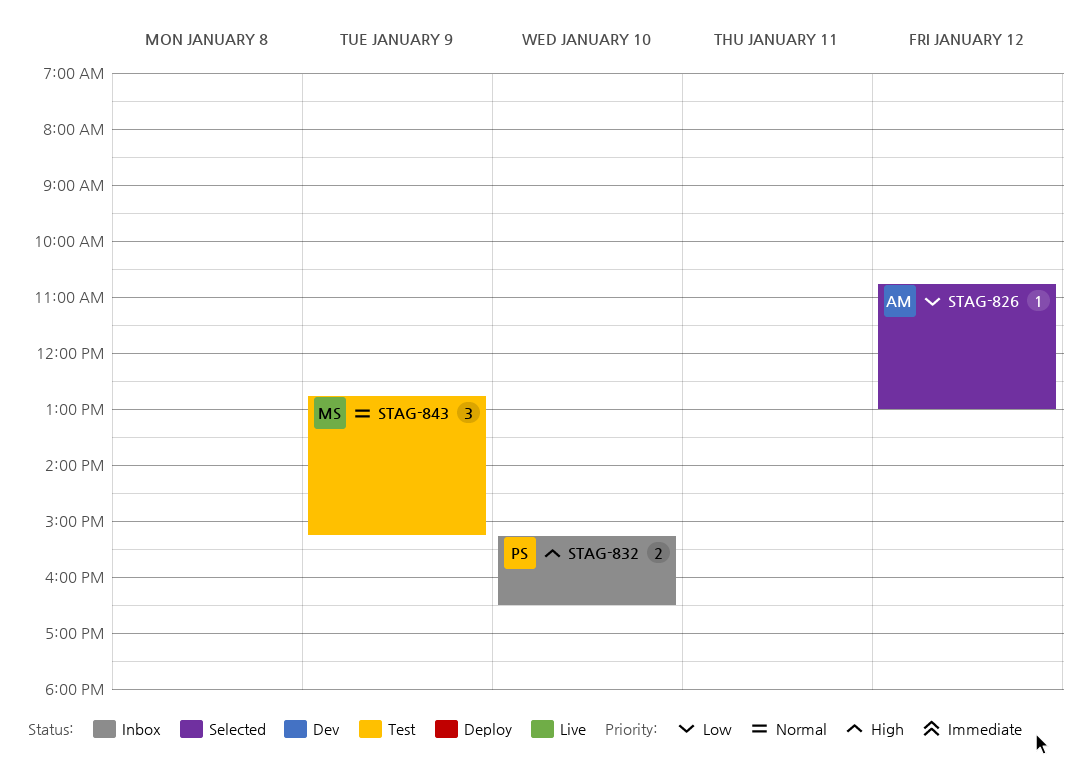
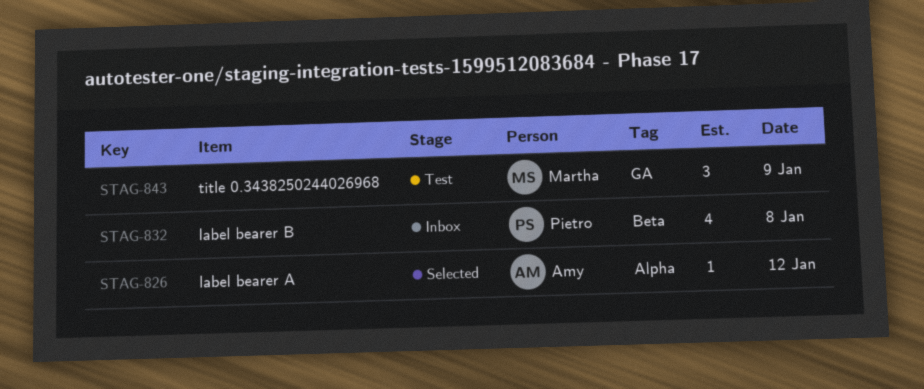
STAG-832, estimate: 2 -> 4
STAG-832, day: Jan 10 -> Jan 8

